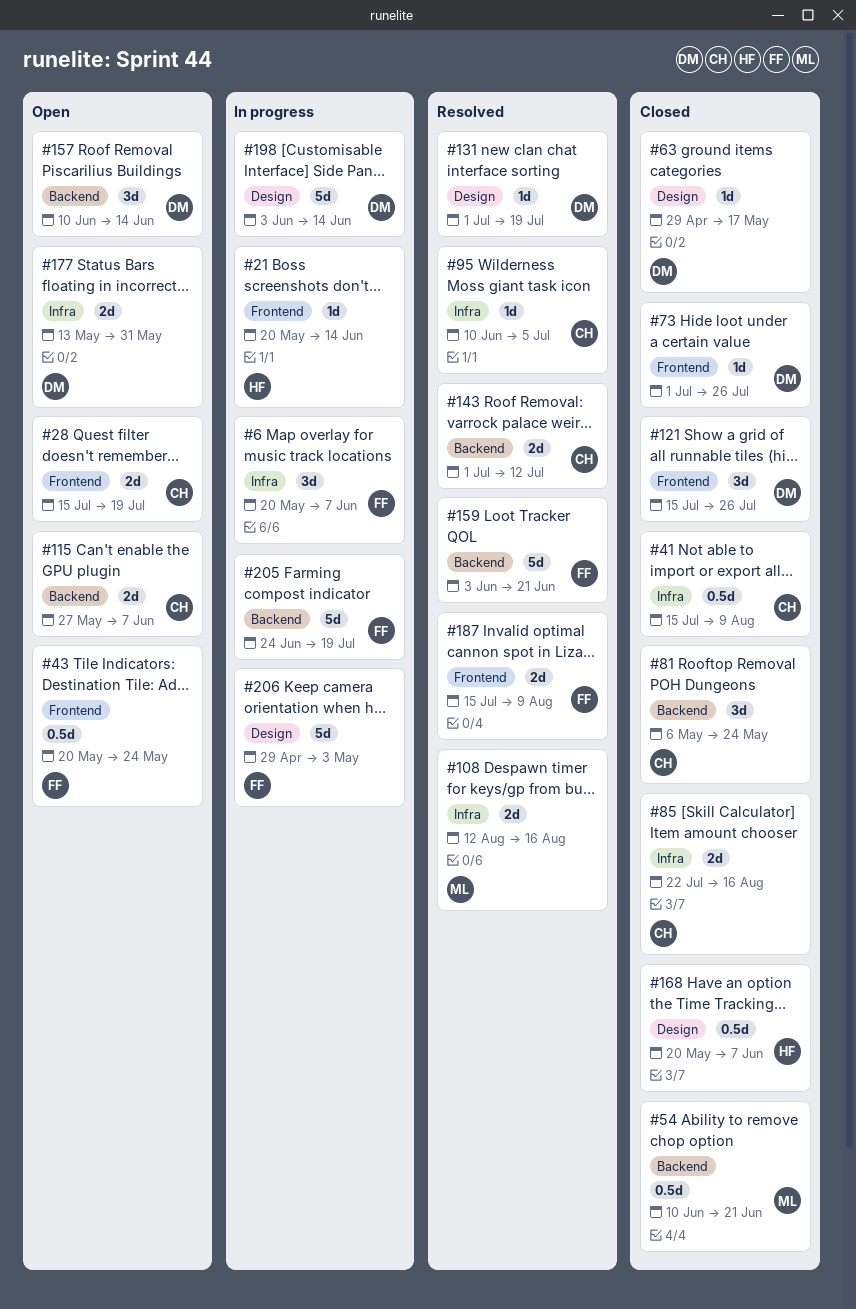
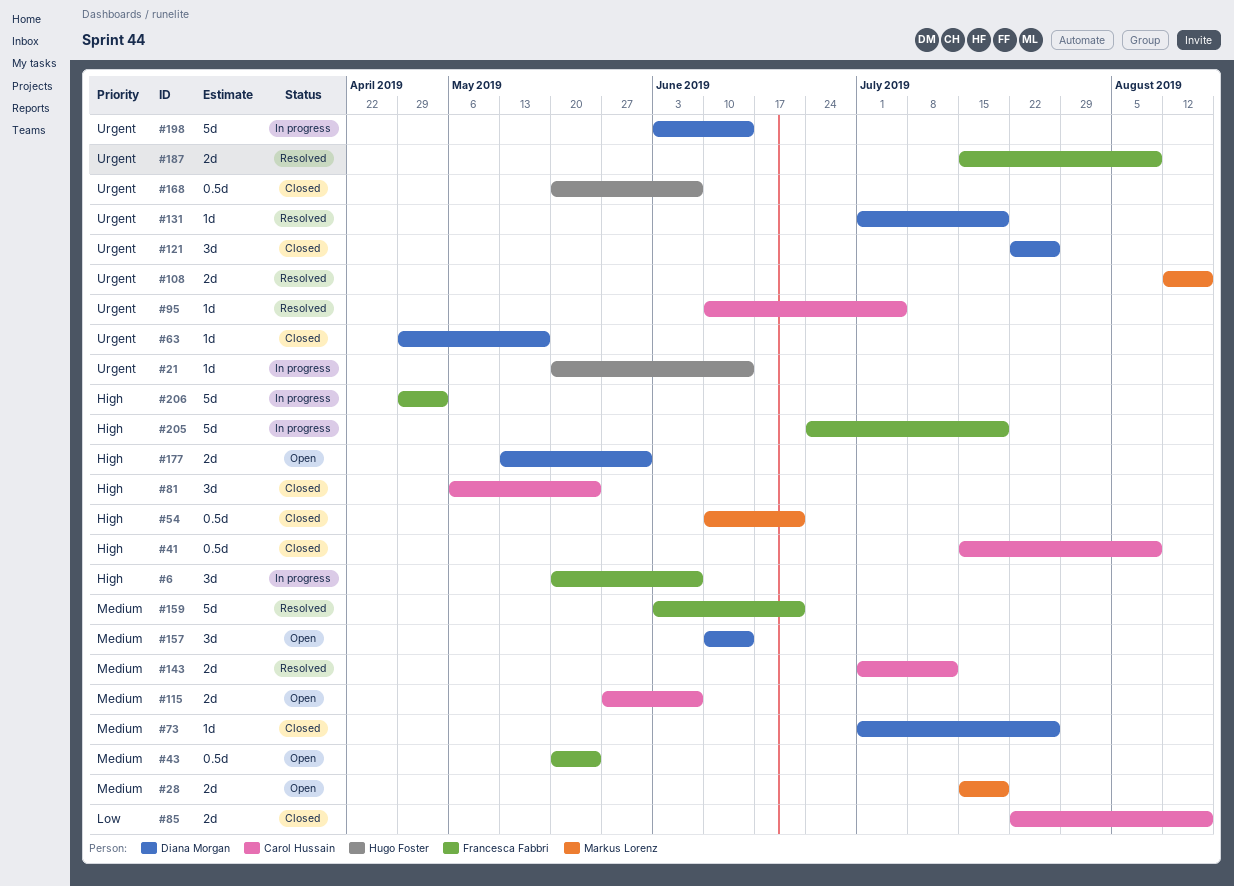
#28, owner: Carol Hussain -> Markus Lorenz
#121, start: Jul 15 -> Jul 22

